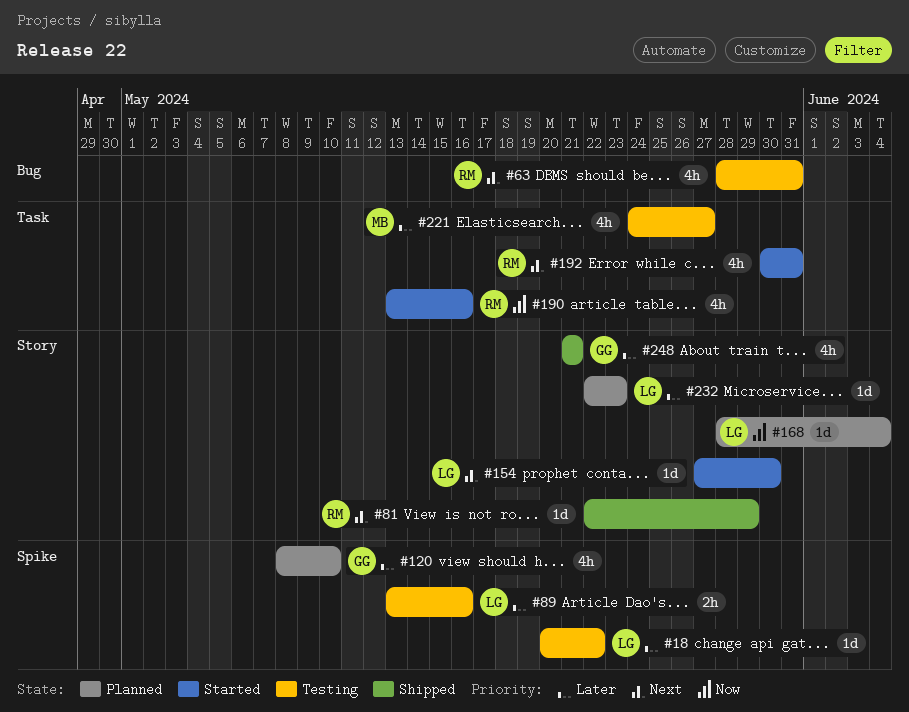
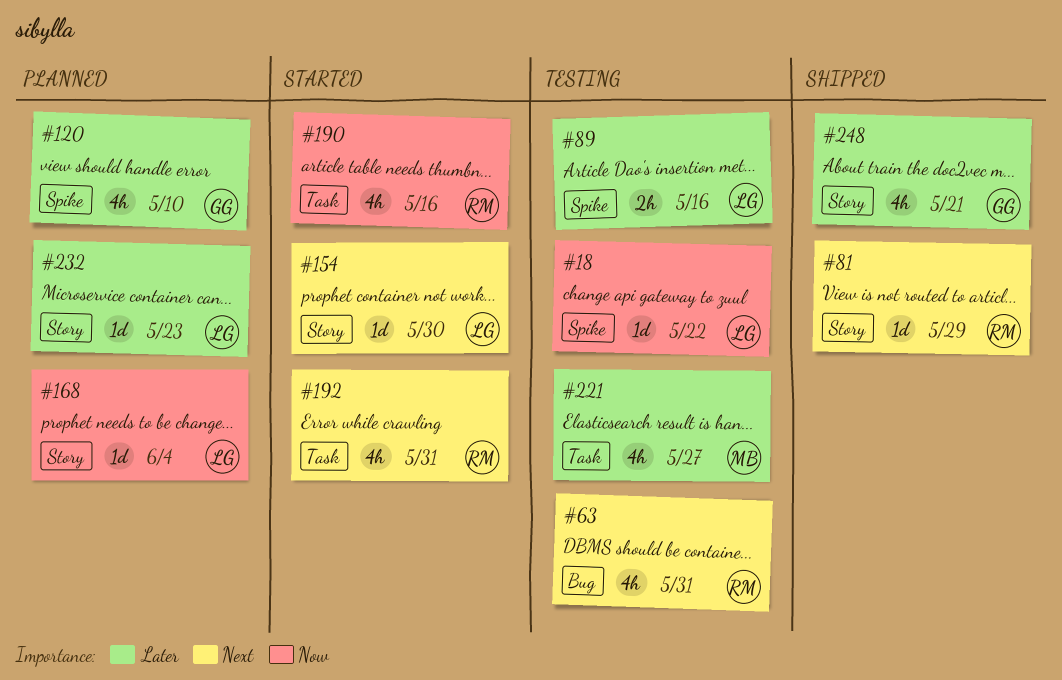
#18, priority: Later -> Now

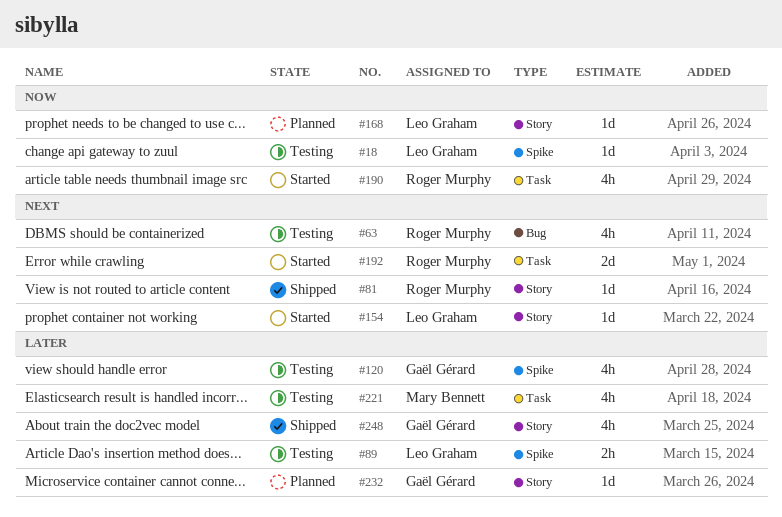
#120, status: Planned -> Testing
#192, estimate: 4h -> 2d
#232, owner: Leo Graham -> Gaël Gérard

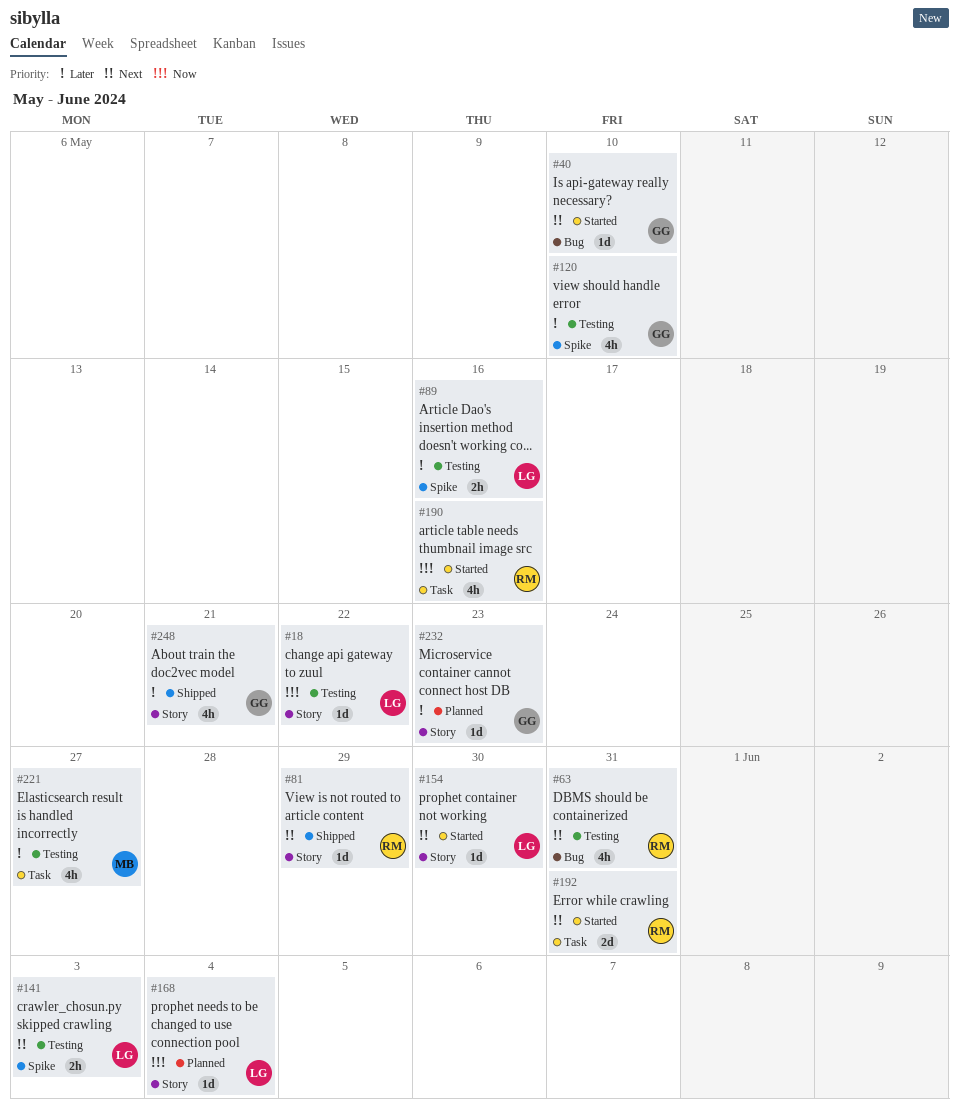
#18, label: Spike -> Story
#40: none -> present
#141: none -> present

